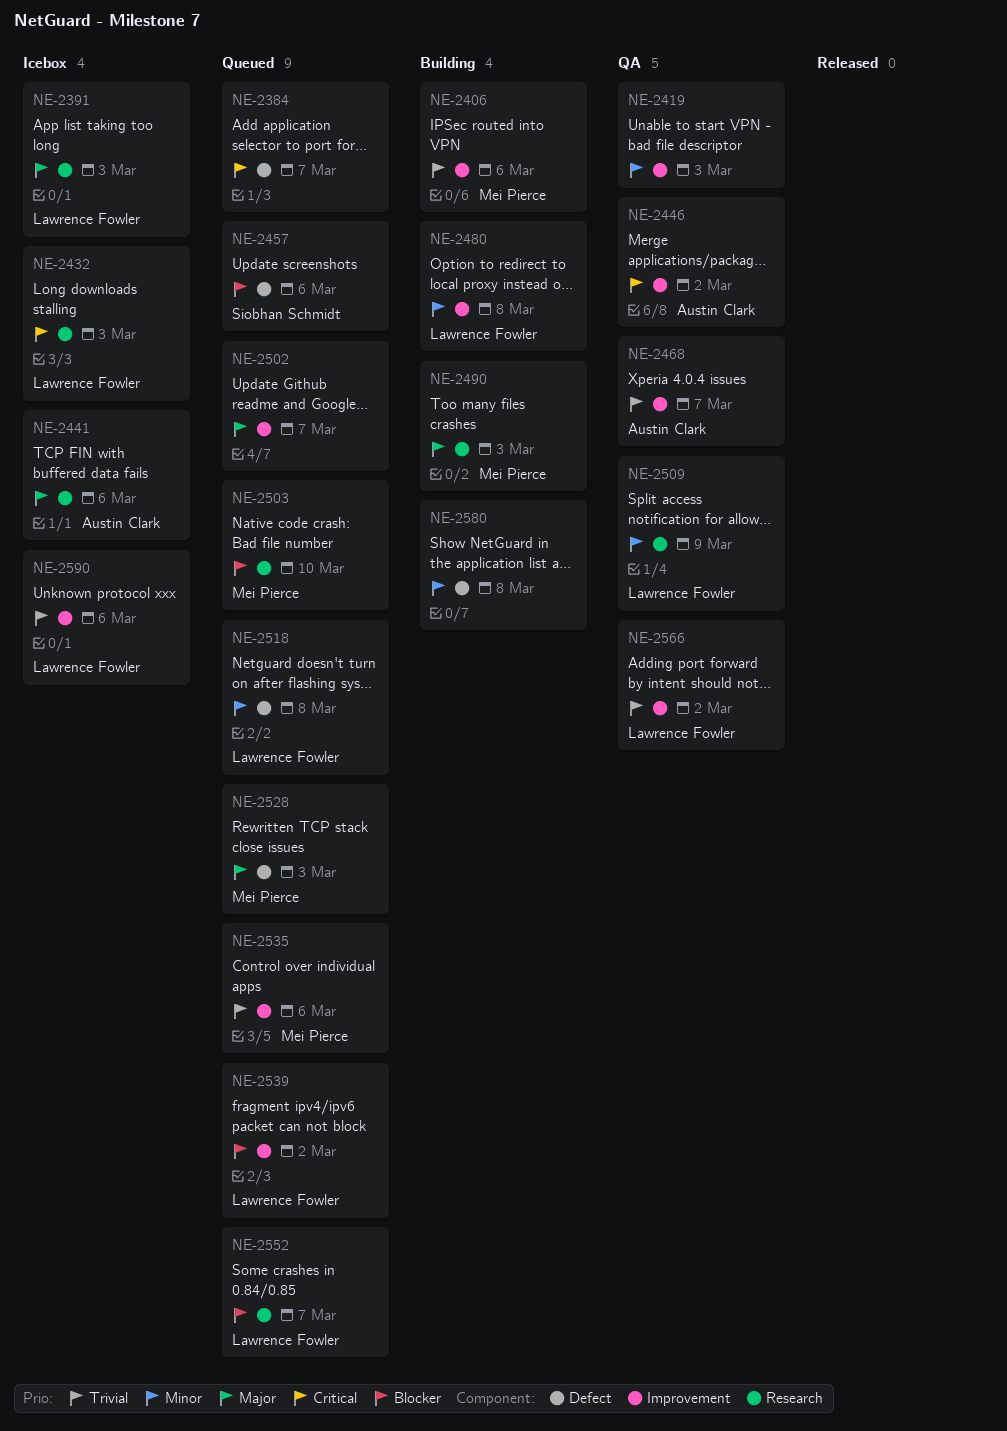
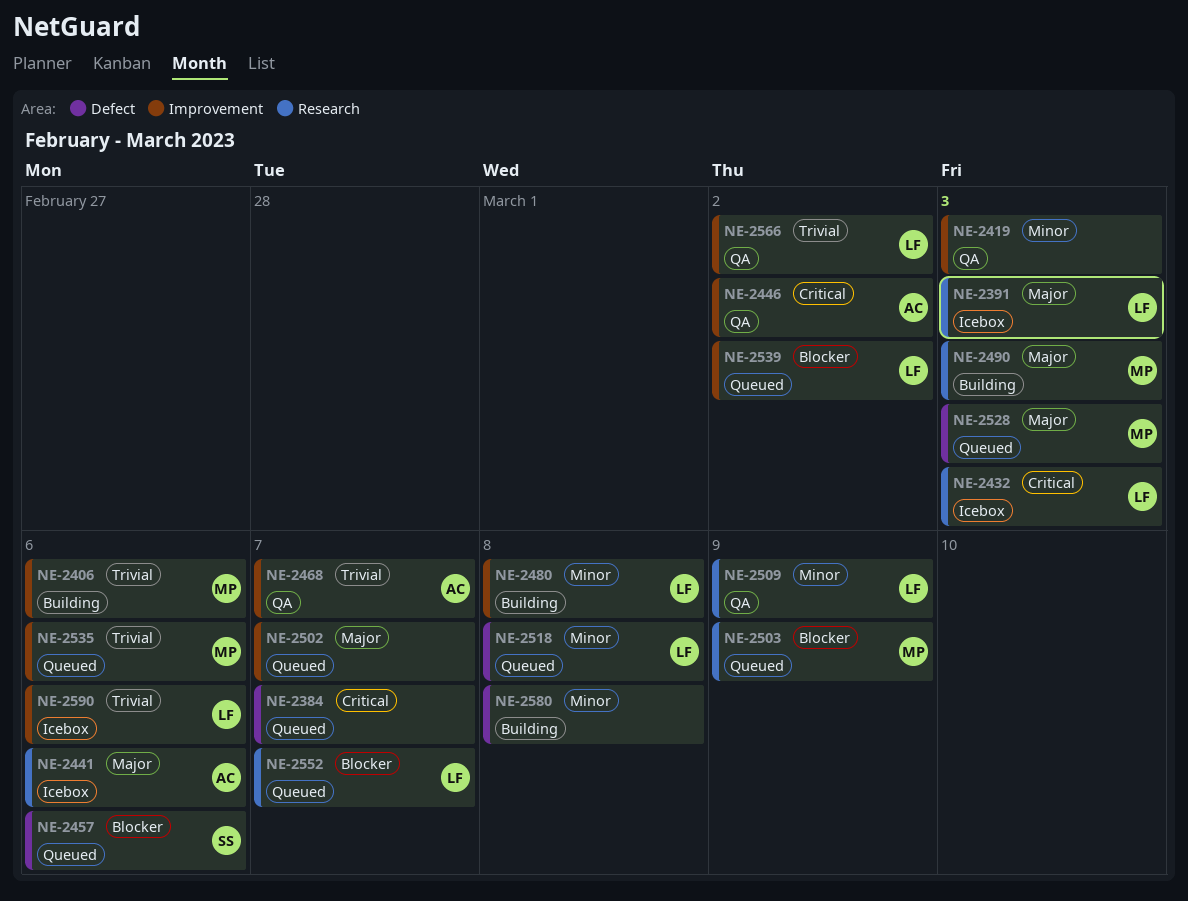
NE-2503, due: Mar 10 -> Mar 9

